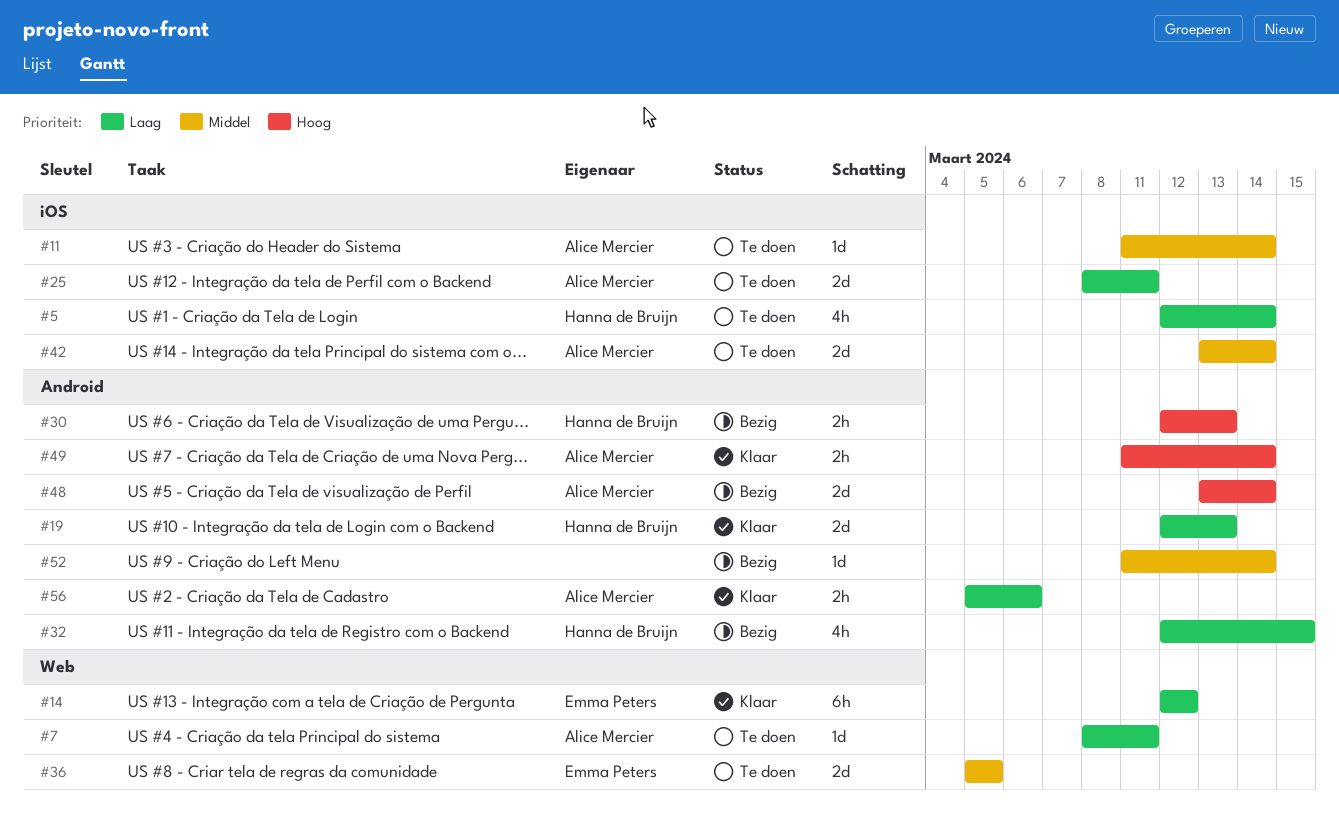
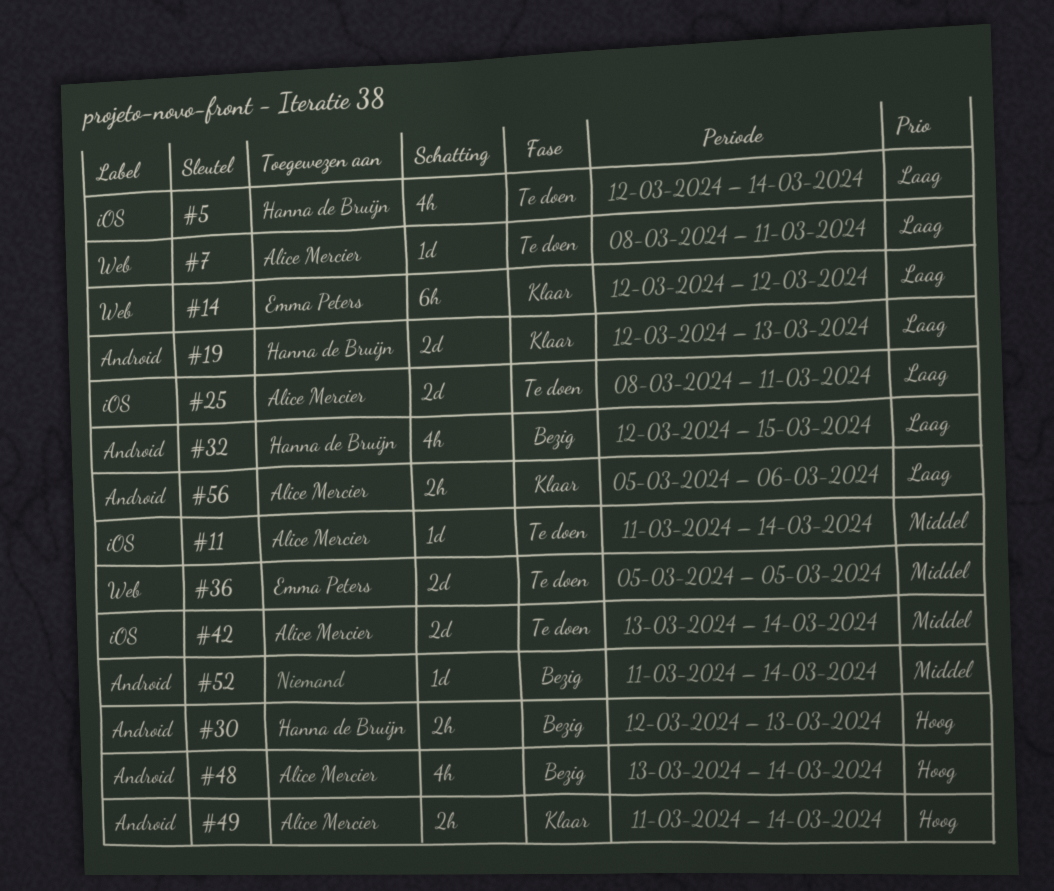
#48, estimate: 2d -> 4h

